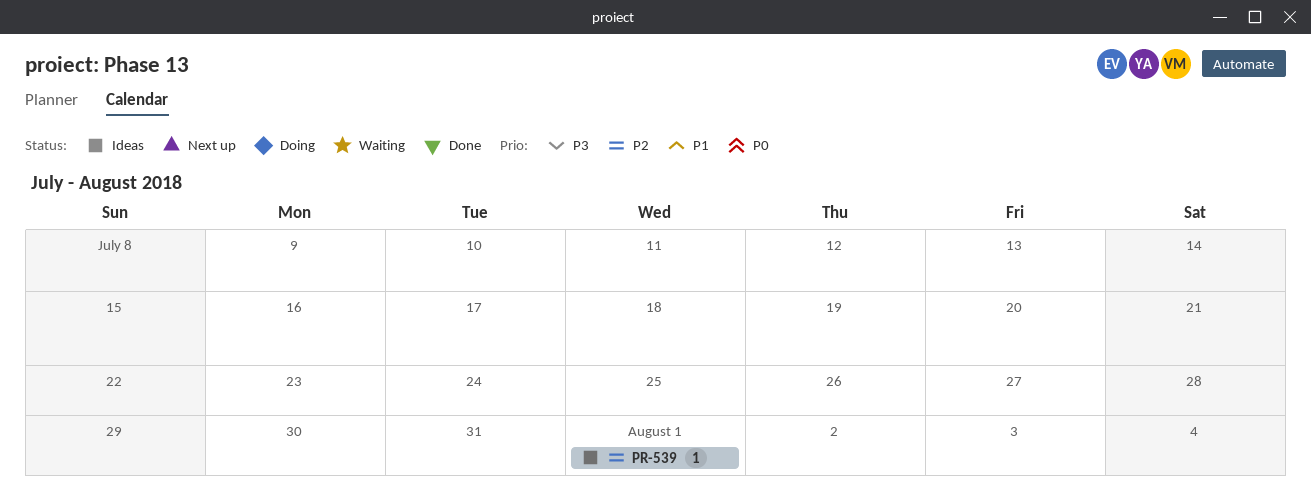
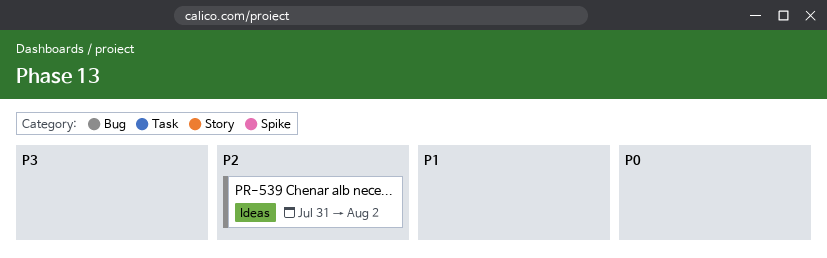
PR-539, start: Aug 1 -> Jul 31
PR-539, due: Aug 1 -> Aug 2

